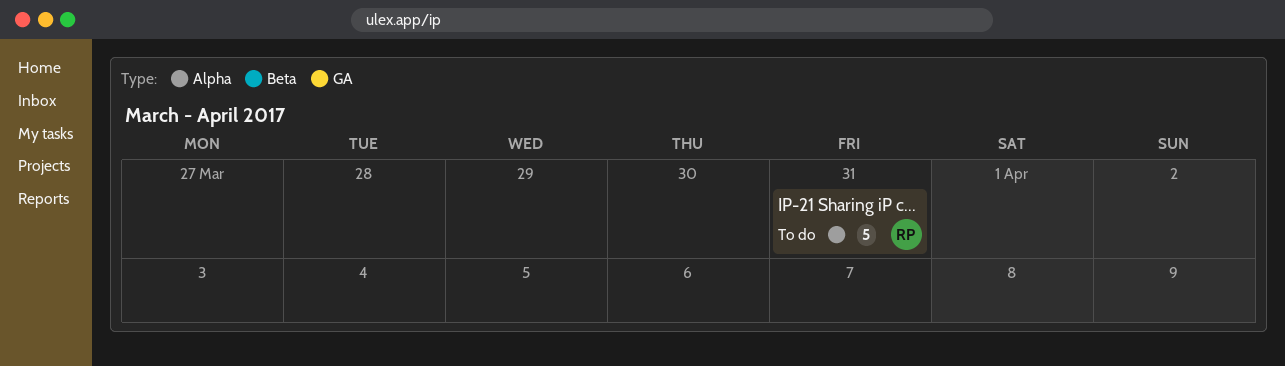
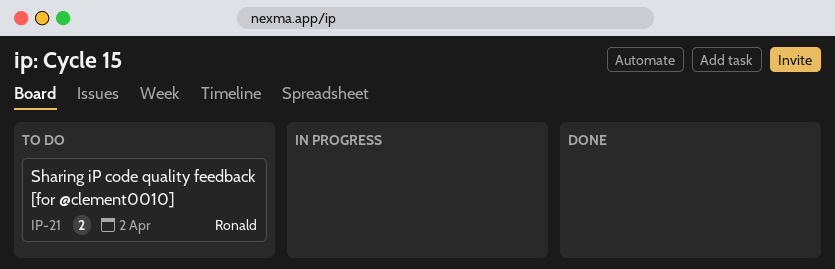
IP-21, estimate: 5 -> 2
IP-21, due: Mar 31 -> Apr 2

